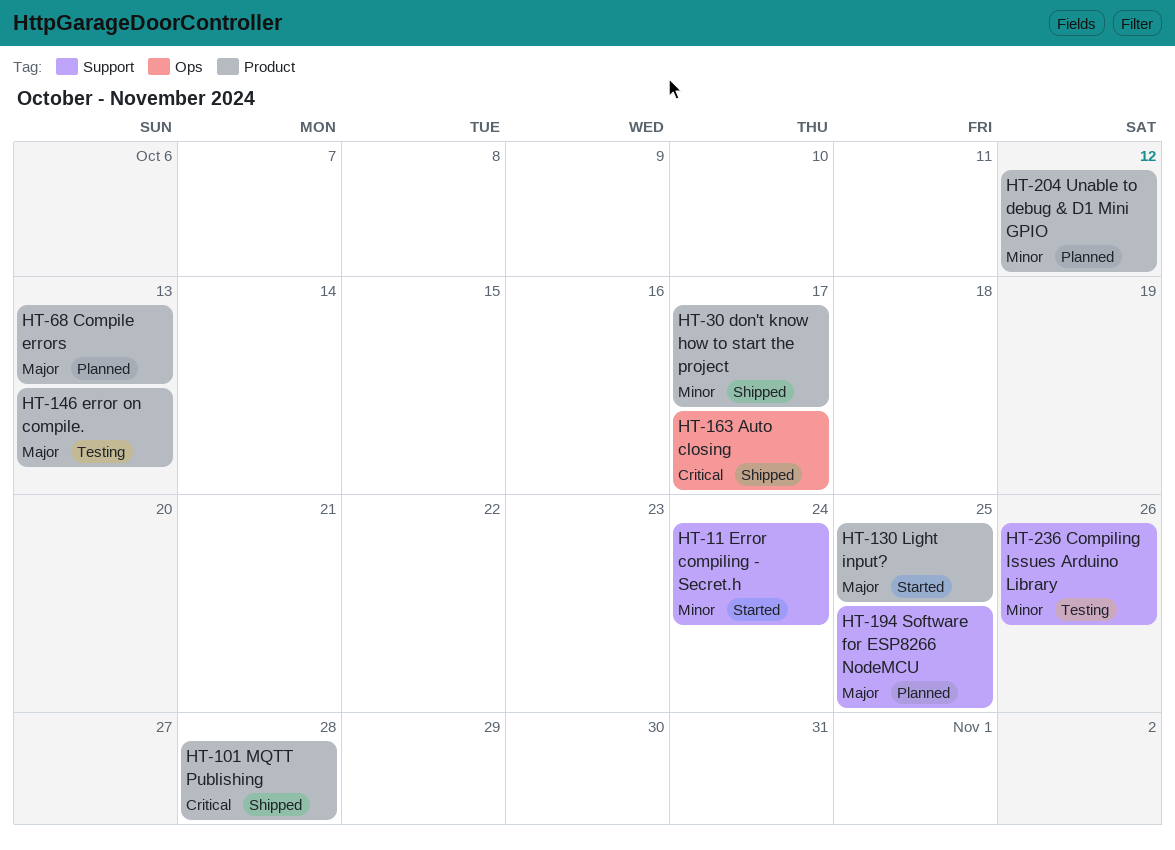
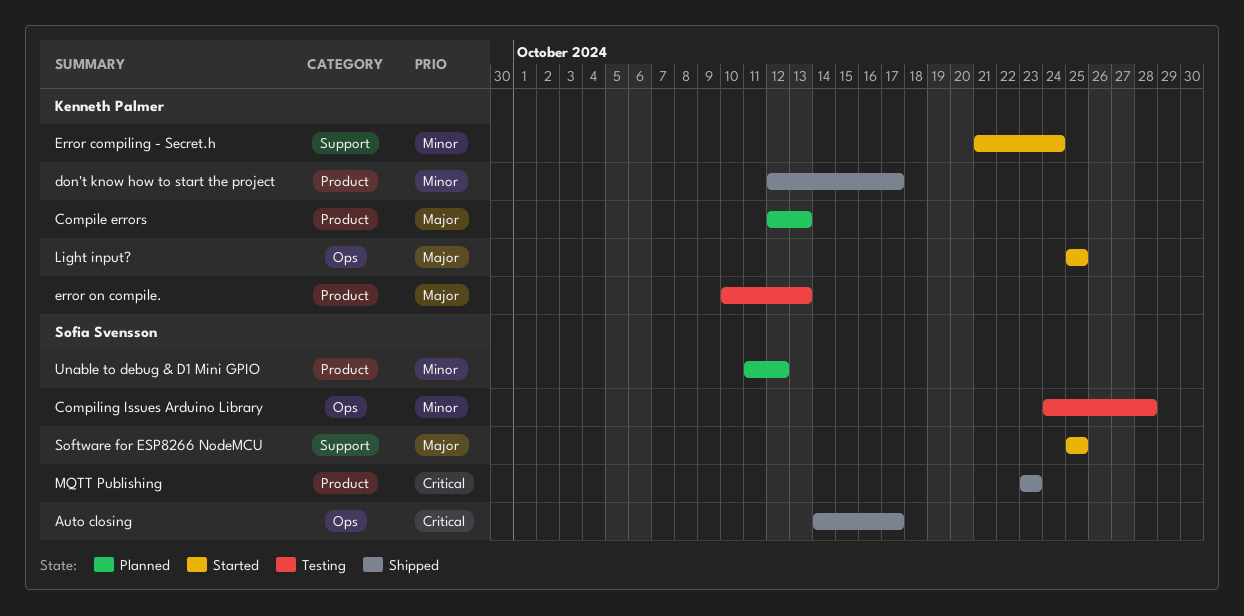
Compiling Issues Arduino Library, label: Support -> Ops
Compiling Issues Arduino Library, due: Oct 26 -> Oct 28
Light input?, label: Product -> Ops
MQTT Publishing, due: Oct 28 -> Oct 23
Software for ESP8266 NodeMCU, status: Planned -> Started

